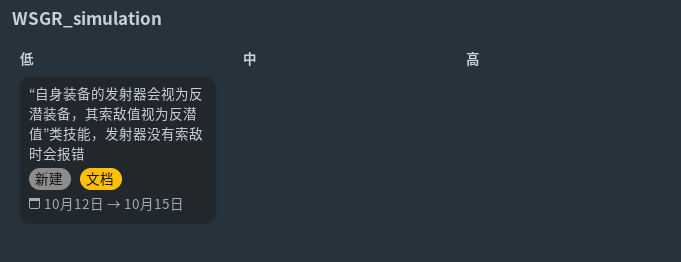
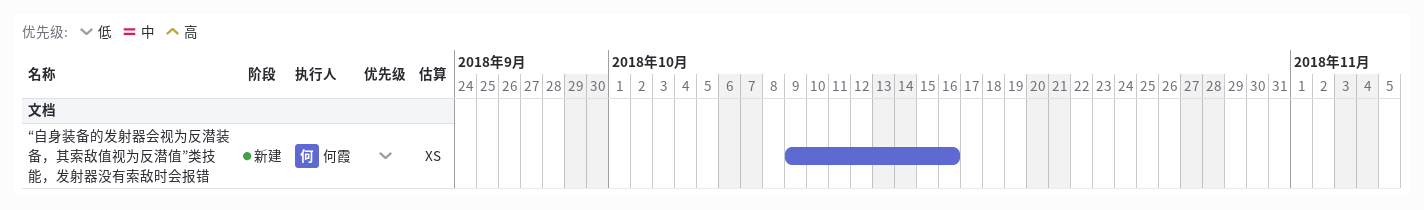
“自身装备的发射器会视为反潜装备，其索敌值视为反潜值”类技能，发射器没有索敌时会报错, start: Oct 12 -> Oct 9
“自身装备的发射器会视为反潜装备，其索敌值视为反潜值”类技能，发射器没有索敌时会报错, due: Oct 15 -> Oct 16

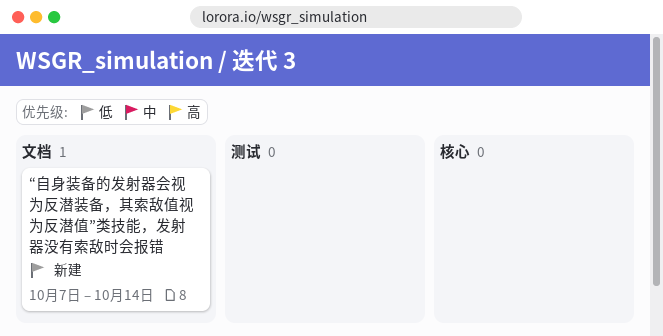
“自身装备的发射器会视为反潜装备，其索敌值视为反潜值”类技能，发射器没有索敌时会报错, start: Oct 9 -> Oct 7
“自身装备的发射器会视为反潜装备，其索敌值视为反潜值”类技能，发射器没有索敌时会报错, due: Oct 16 -> Oct 14

